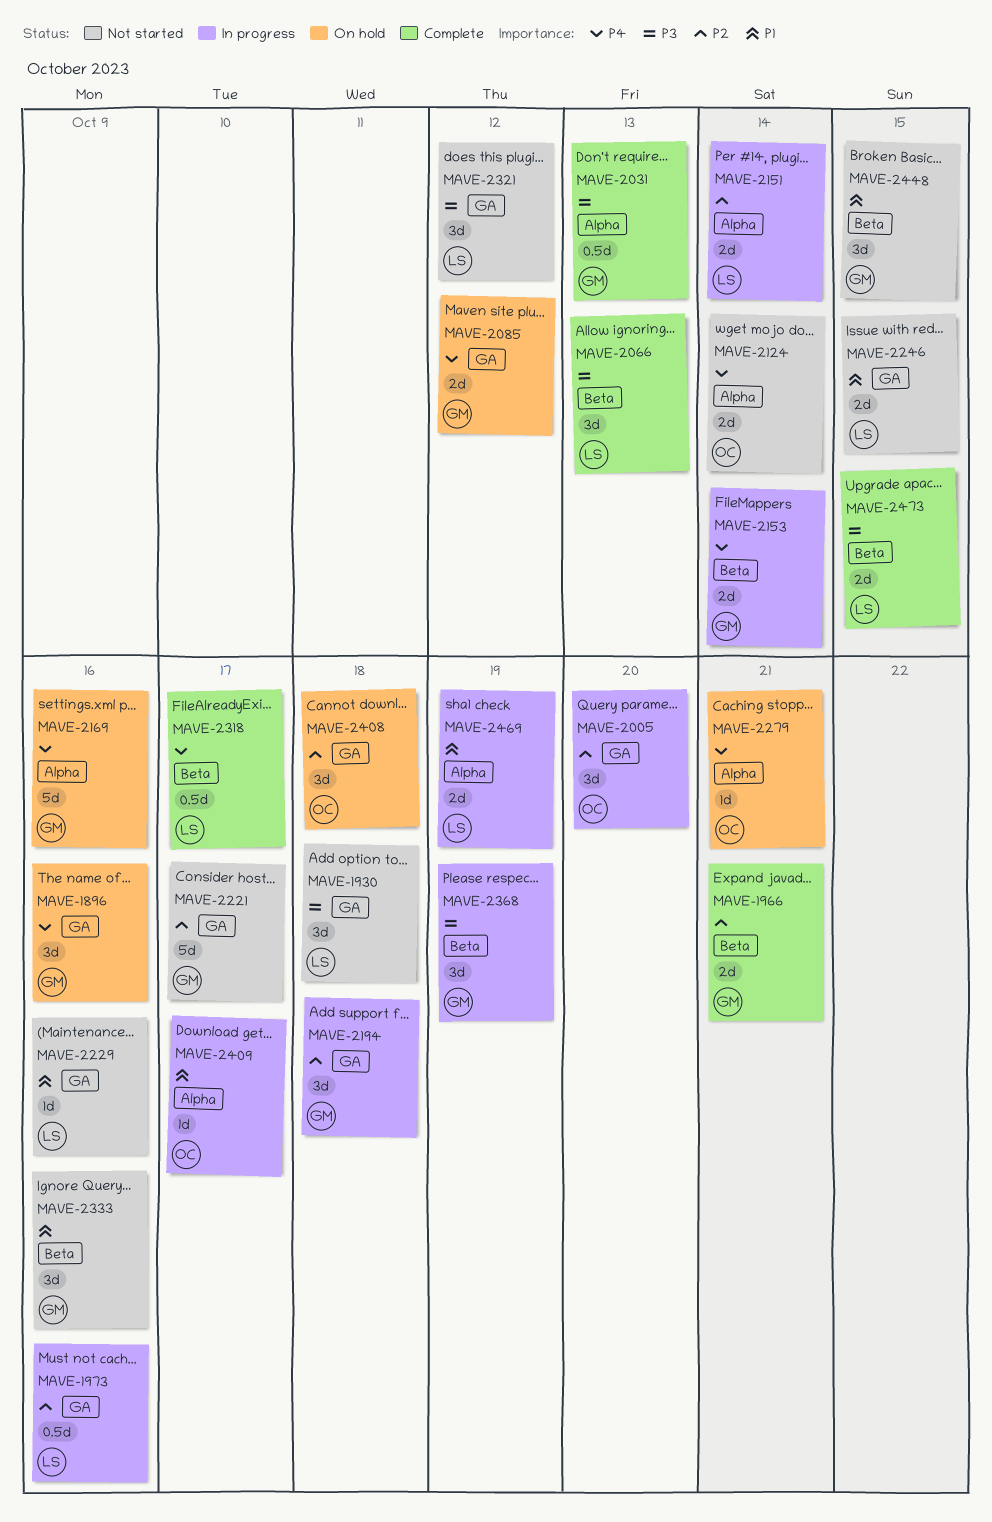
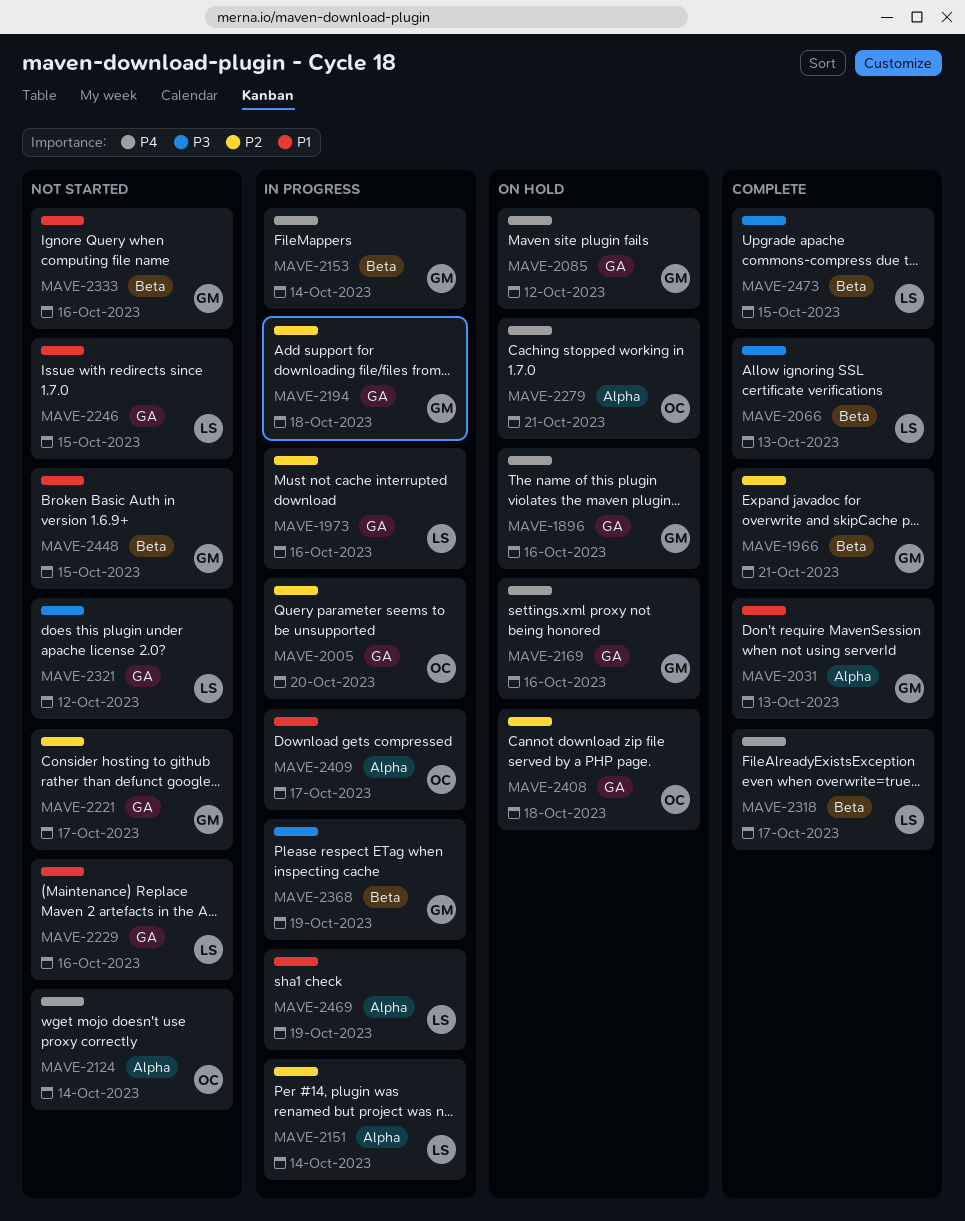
MAVE-1930: present -> none
MAVE-2031, priority: P3 -> P1
MAVE-2169, label: Alpha -> GA

